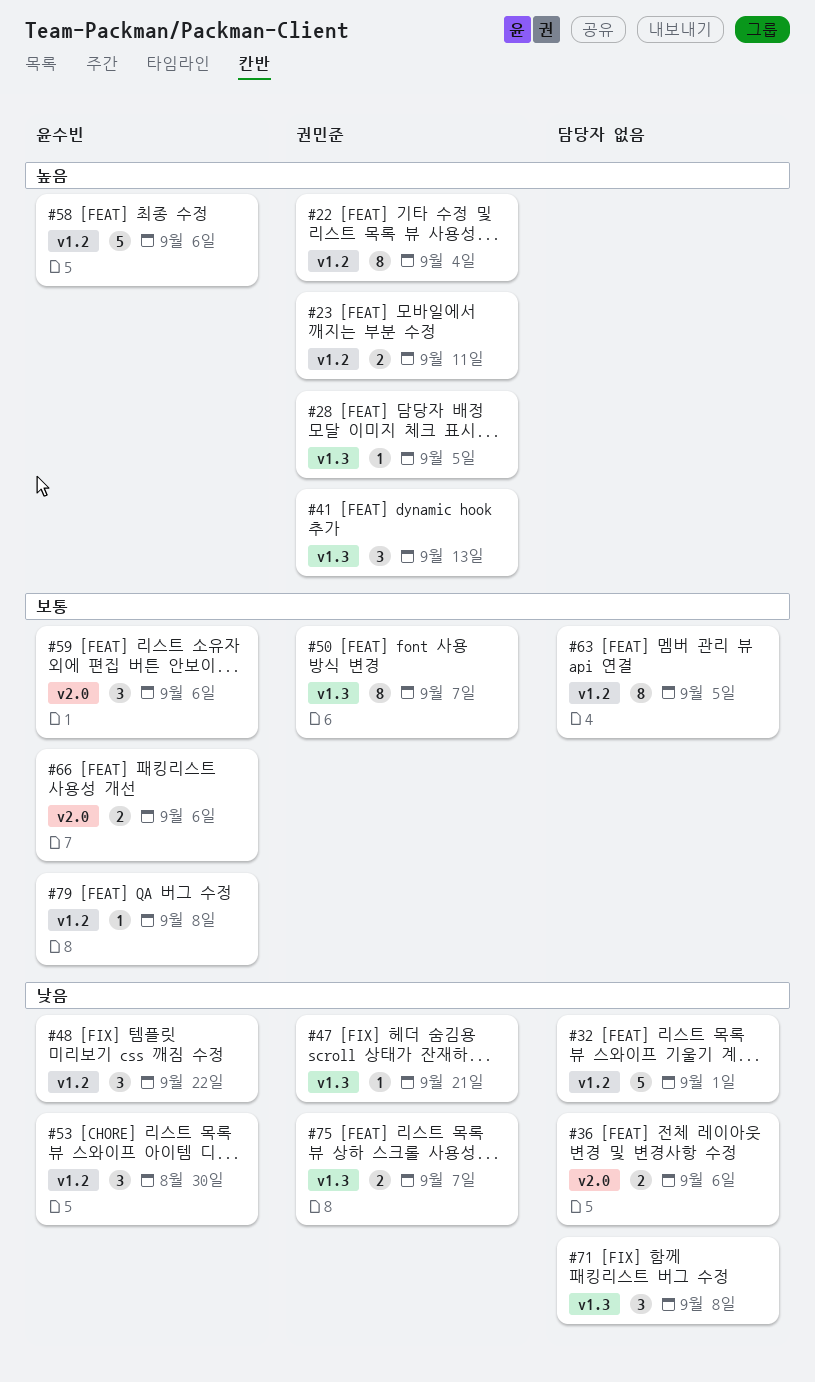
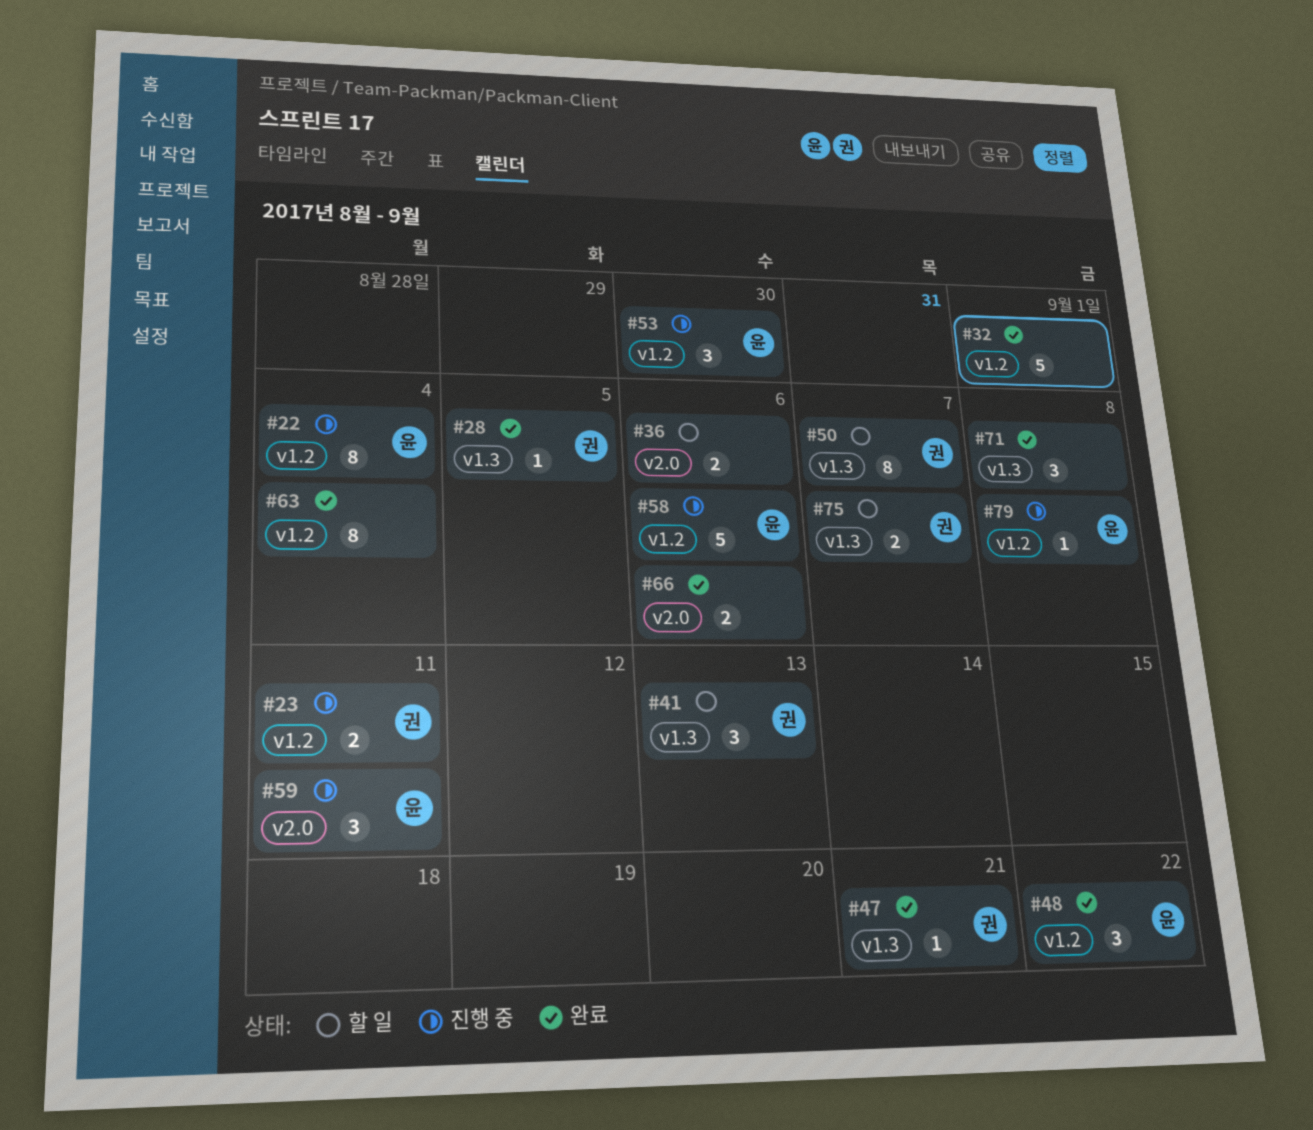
#22, owner: 권민준 -> 윤수빈
#59, due: Sep 6 -> Sep 11
#63, due: Sep 5 -> Sep 4
#66, owner: 윤수빈 -> none

